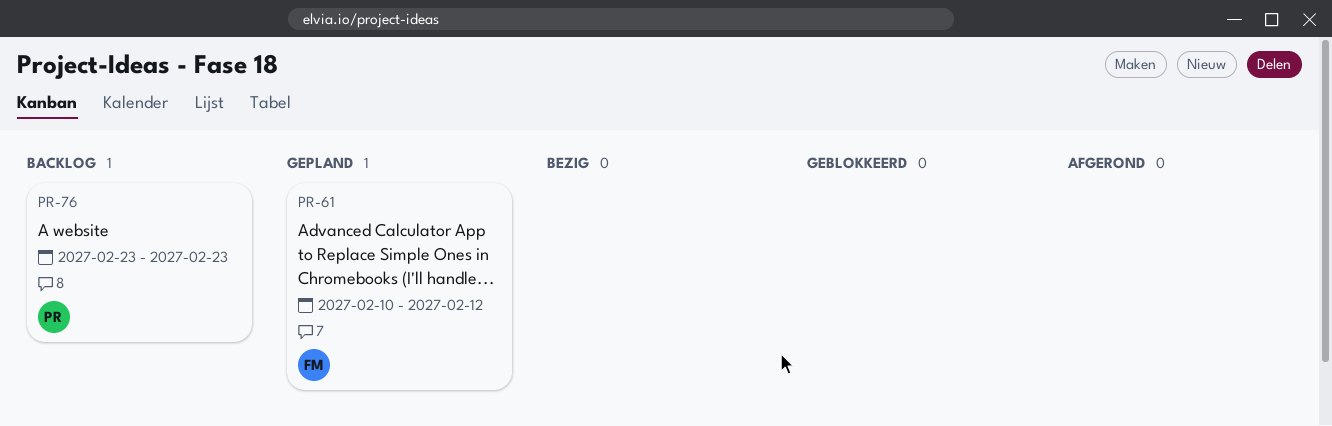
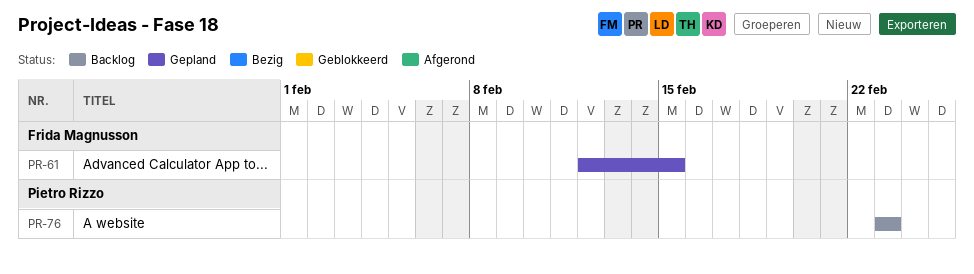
PR-61, start: Feb 10 -> Feb 12
PR-61, due: Feb 12 -> Feb 15

